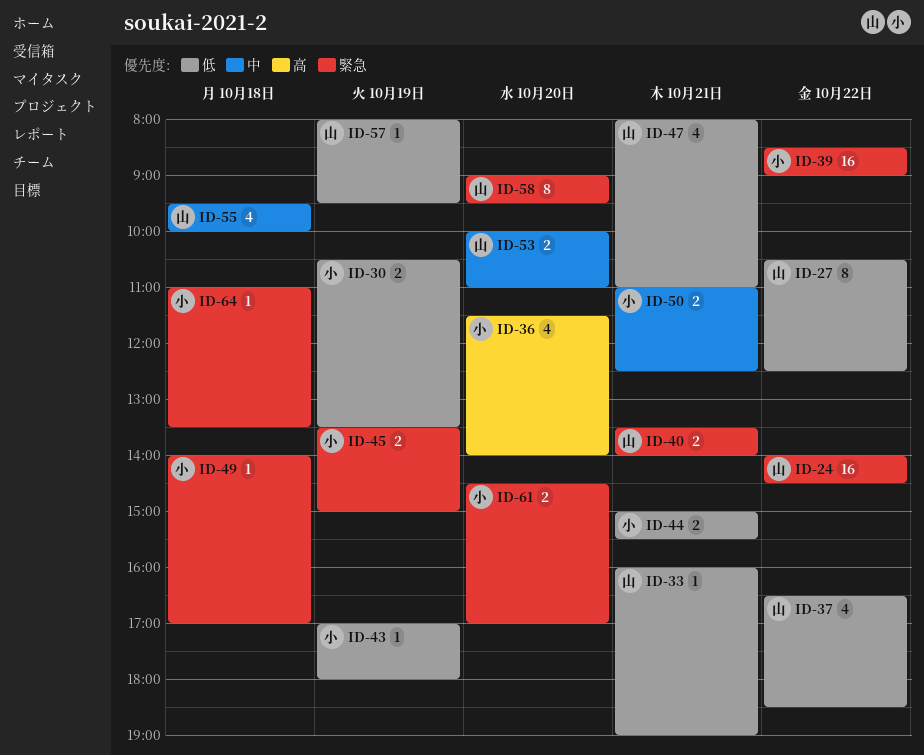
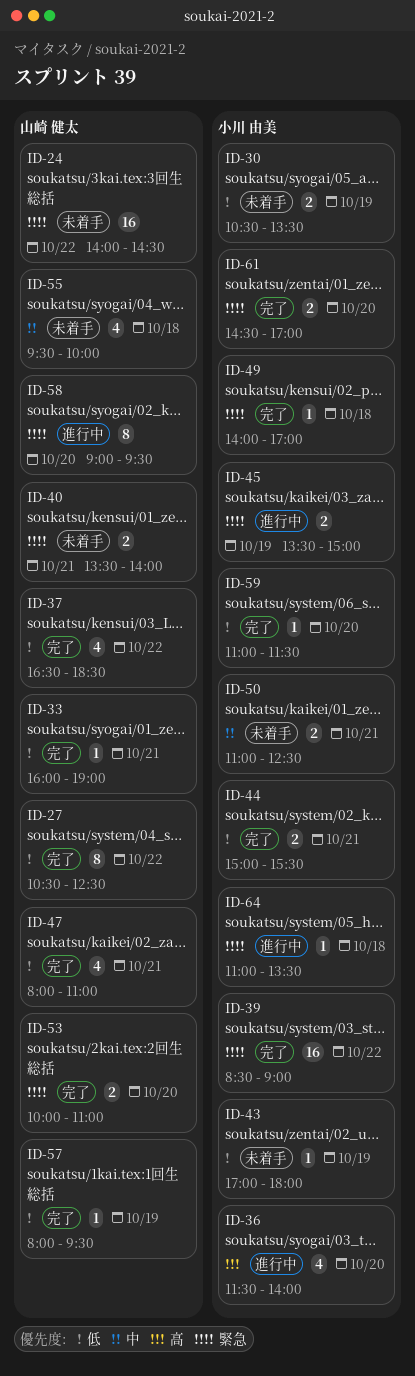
ID-53, priority: 中 -> 緊急
ID-59: none -> present

